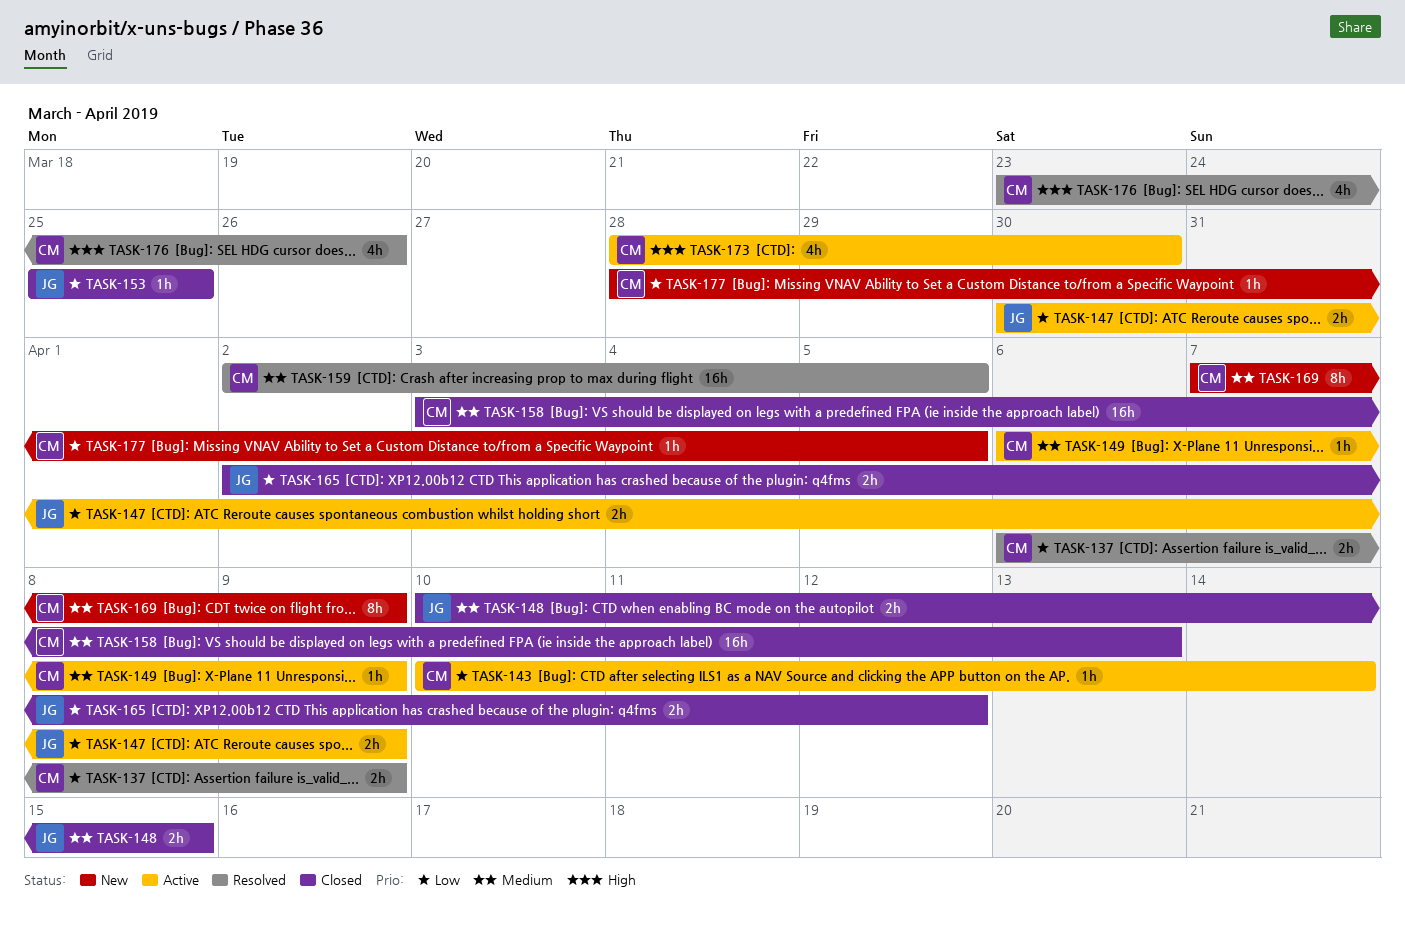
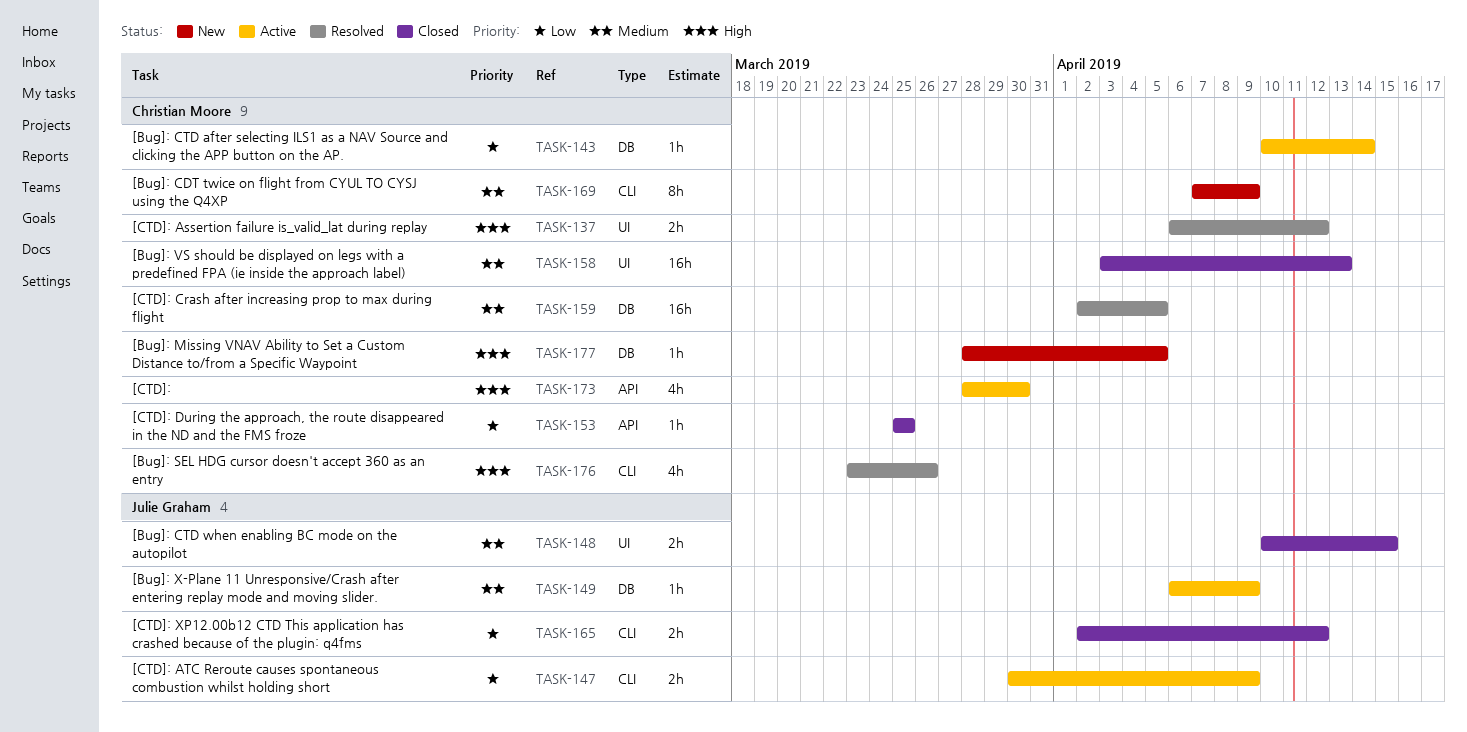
TASK-137, priority: Low -> High
TASK-137, due: Apr 9 -> Apr 12
TASK-149, owner: Christian Moore -> Julie Graham
TASK-153, owner: Julie Graham -> Christian Moore
TASK-177, priority: Low -> High

